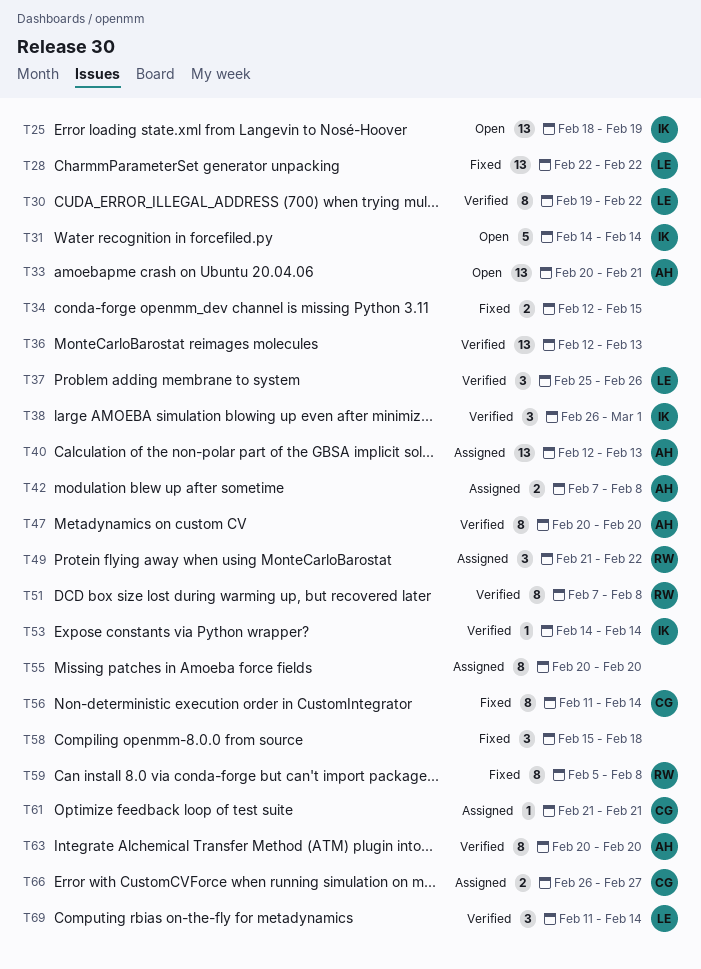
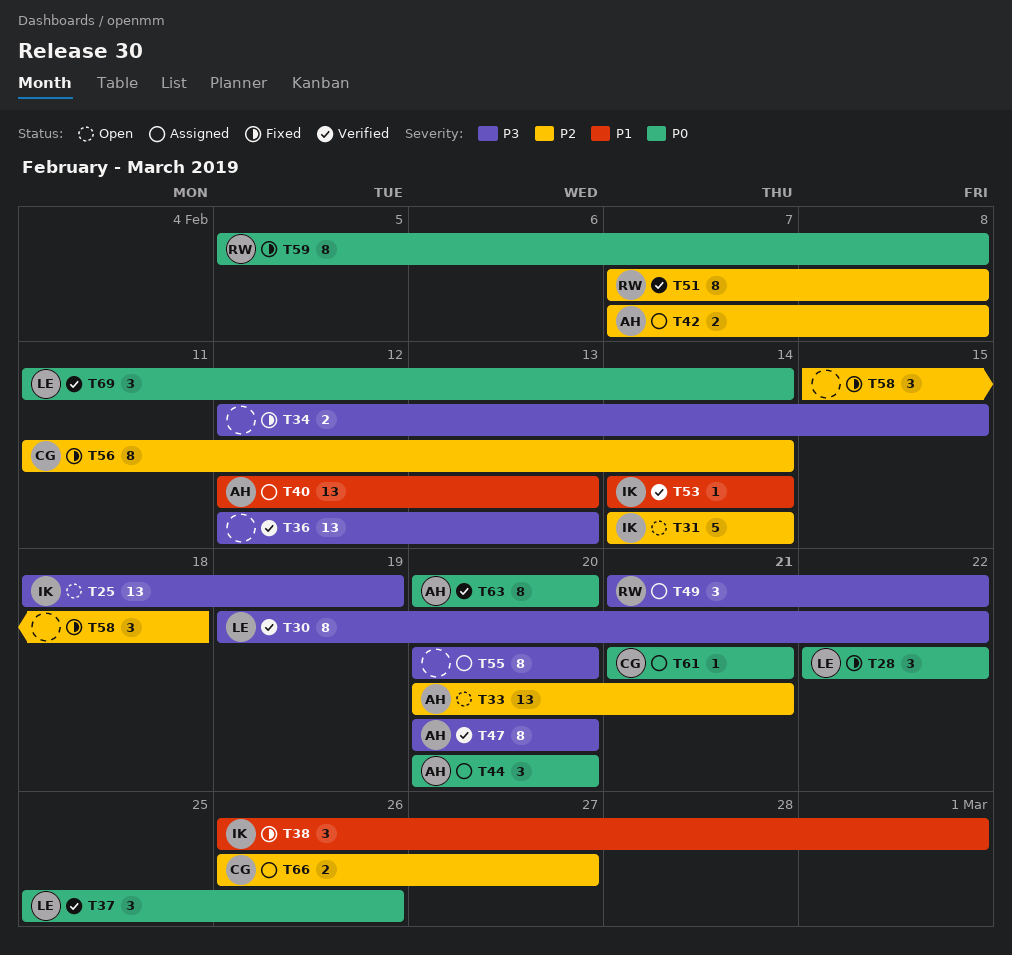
T28, estimate: 13 -> 3
T38, status: Verified -> Fixed
T44: none -> present

